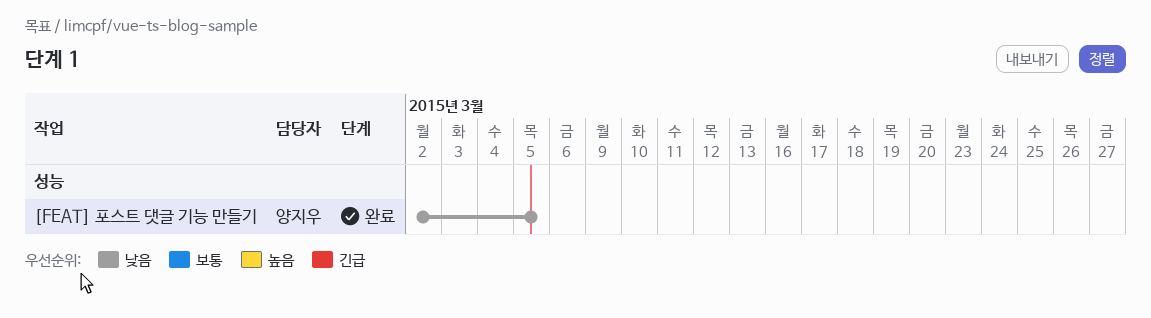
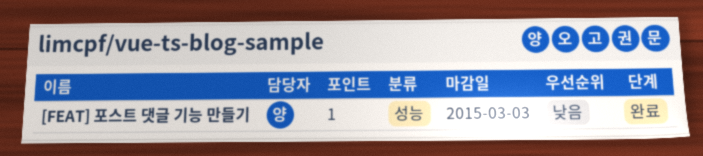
[FEAT] 포스트 댓글 기능 만들기, due: Mar 5 -> Mar 3

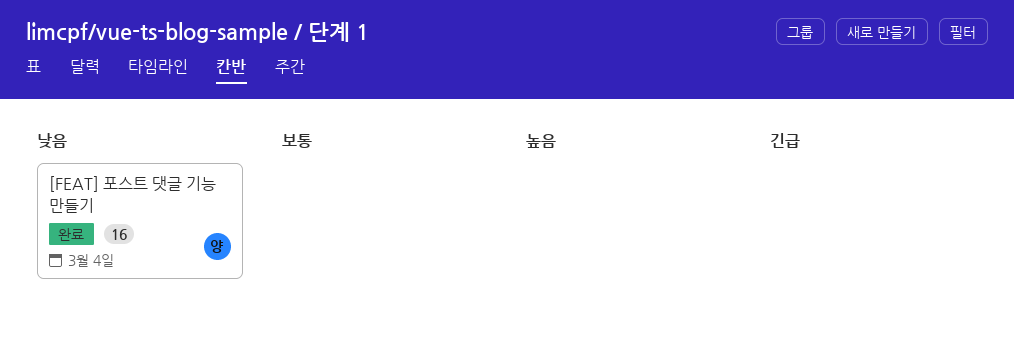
[FEAT] 포스트 댓글 기능 만들기, estimate: 1 -> 16
[FEAT] 포스트 댓글 기능 만들기, due: Mar 3 -> Mar 4

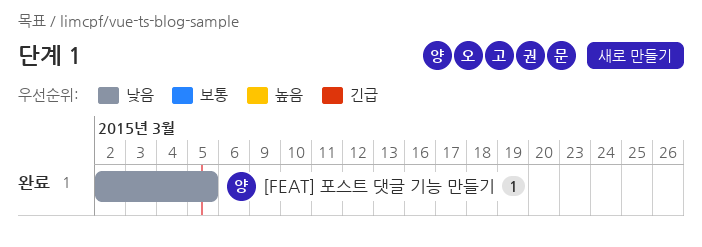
[FEAT] 포스트 댓글 기능 만들기, estimate: 16 -> 1
[FEAT] 포스트 댓글 기능 만들기, due: Mar 4 -> Mar 5

